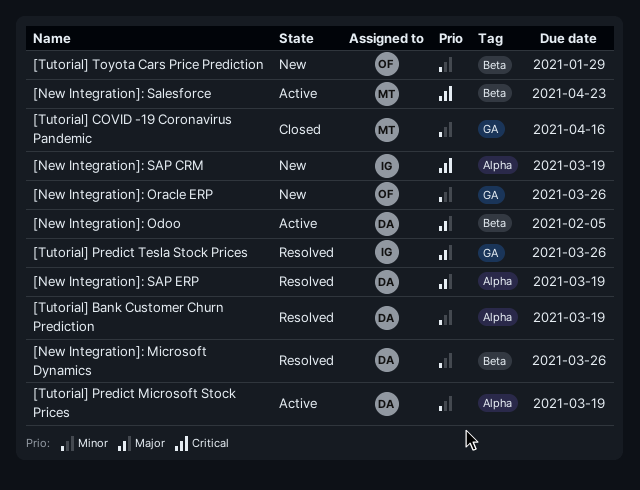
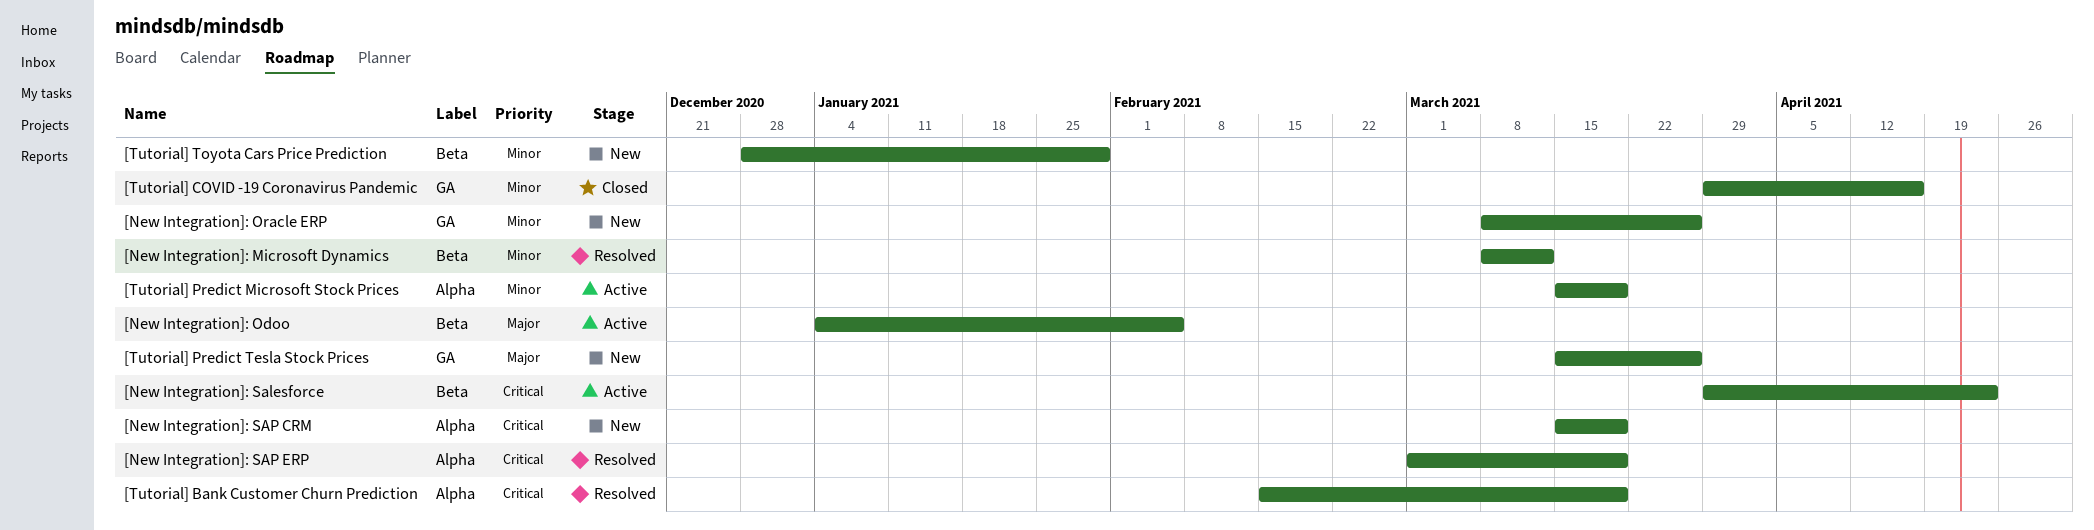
[New Integration]: Microsoft Dynamics, due: Mar 26 -> Mar 12
[New Integration]: SAP ERP, priority: Major -> Critical
[Tutorial] Bank Customer Churn Prediction, priority: Minor -> Critical
[Tutorial] Predict Tesla Stock Prices, status: Resolved -> New

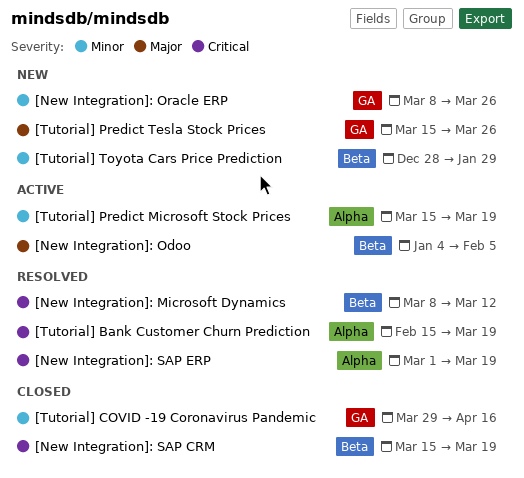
[New Integration]: Microsoft Dynamics, priority: Minor -> Critical
[New Integration]: Salesforce: present -> none
[New Integration]: SAP CRM, status: New -> Closed
[New Integration]: SAP CRM, label: Alpha -> Beta

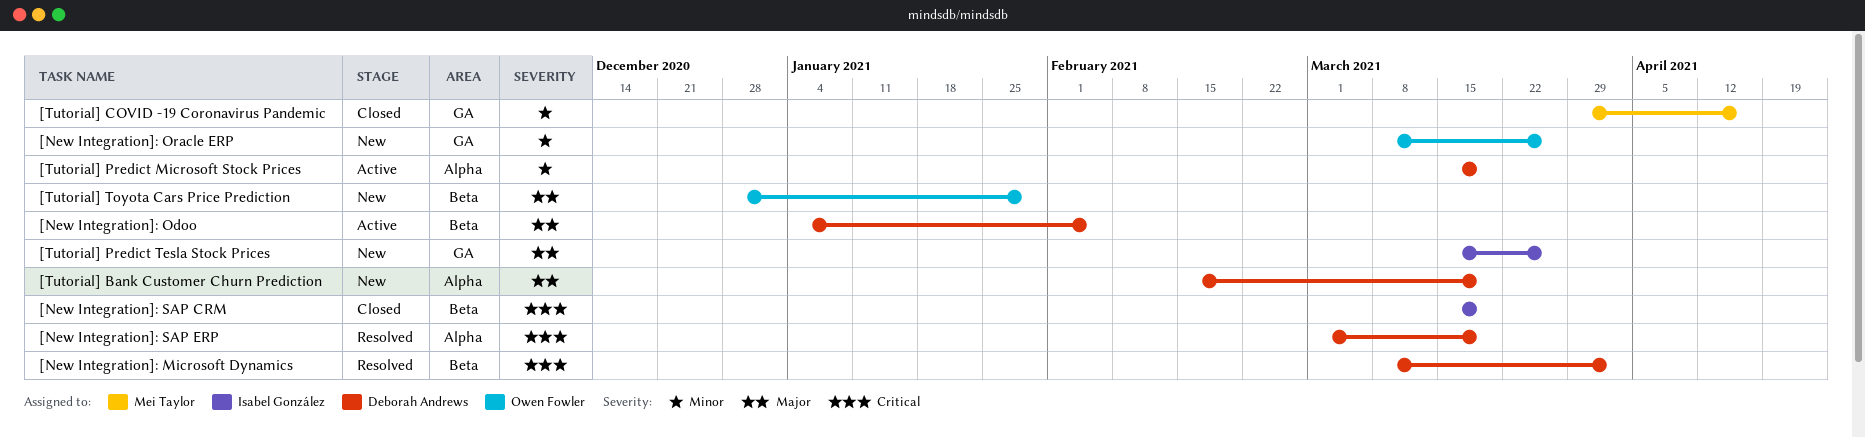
[New Integration]: Microsoft Dynamics, due: Mar 12 -> Apr 2
[Tutorial] Bank Customer Churn Prediction, status: Resolved -> New
[Tutorial] Bank Customer Churn Prediction, priority: Critical -> Major
[Tutorial] Toyota Cars Price Prediction, priority: Minor -> Major

